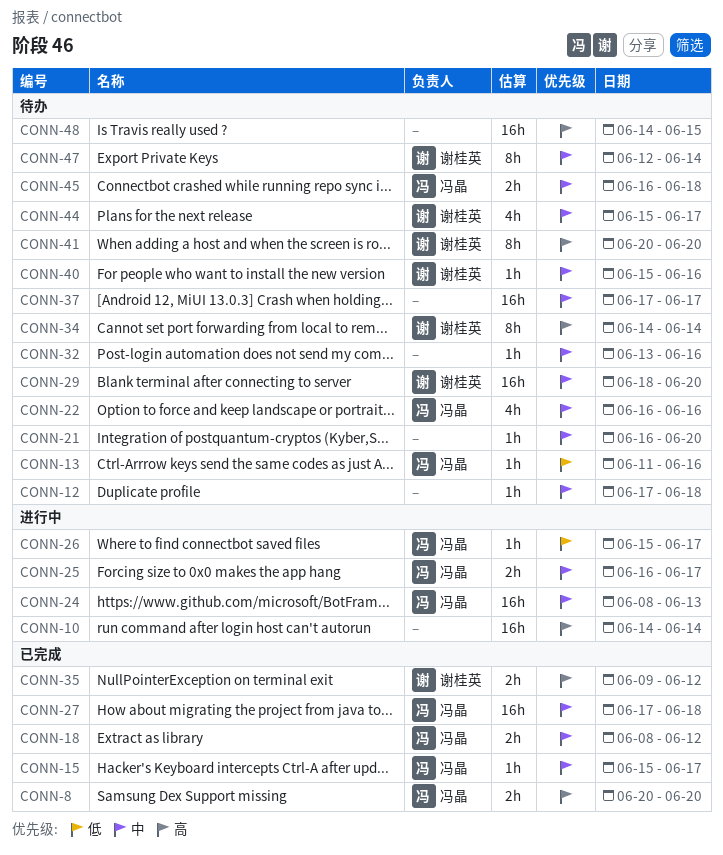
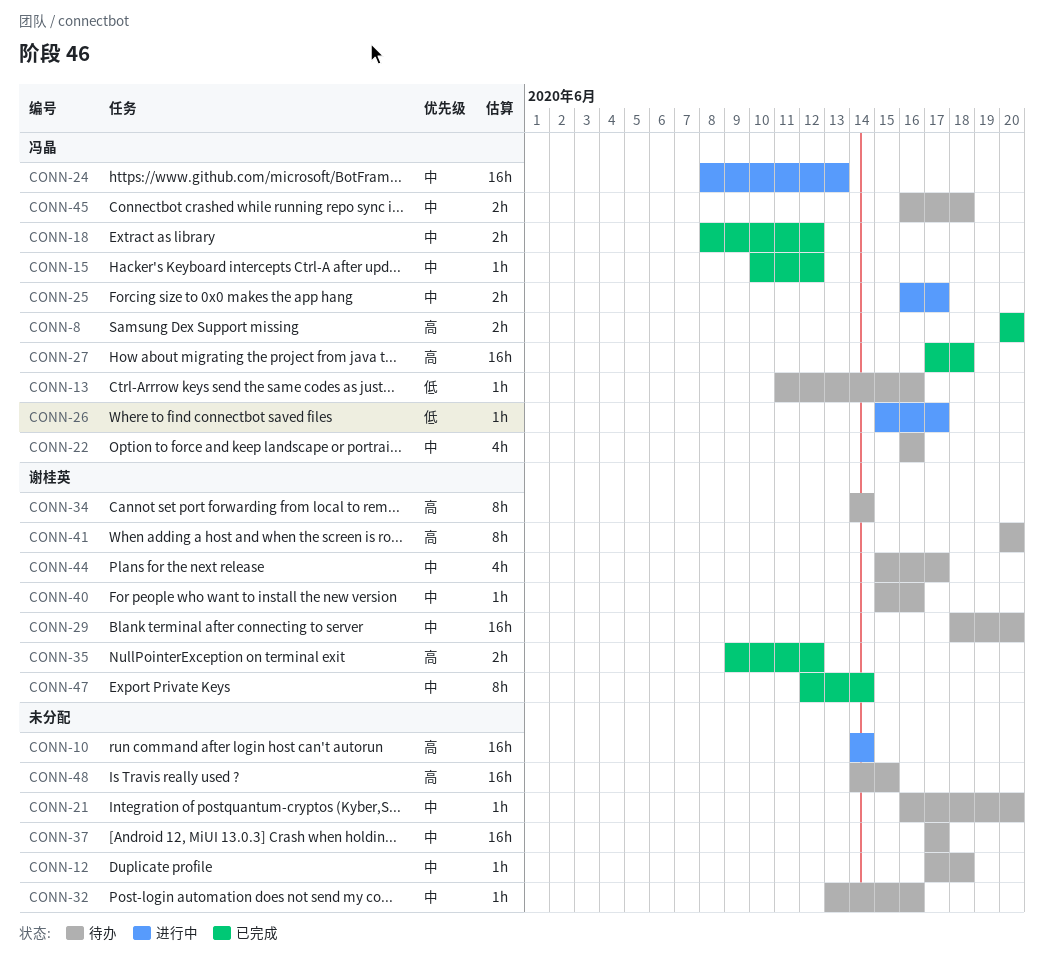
CONN-15, start: Jun 15 -> Jun 10
CONN-15, due: Jun 17 -> Jun 12
CONN-27, priority: 中 -> 高
CONN-47, status: 待办 -> 已完成

